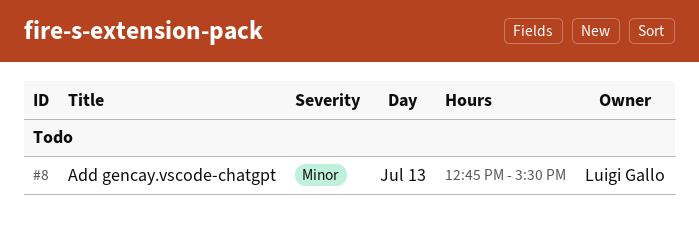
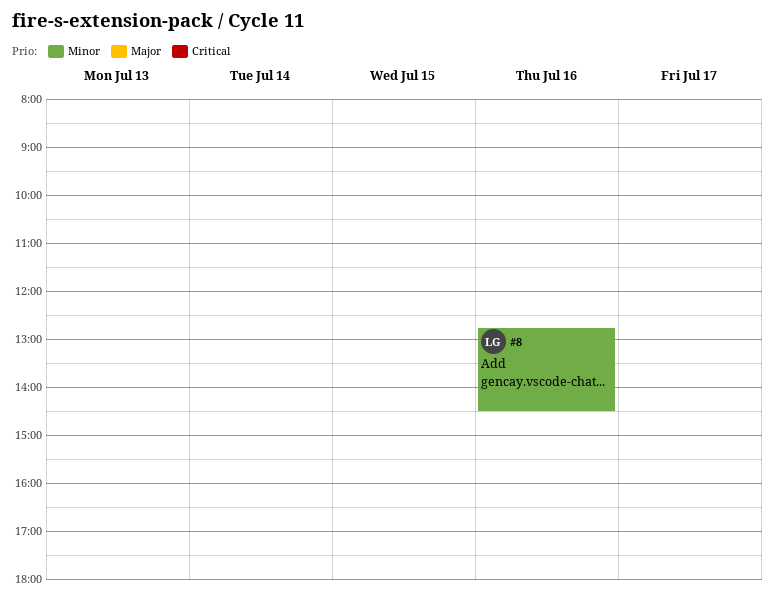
#8, day: Jul 13 -> Jul 16
#8, ends: 15:30 -> 14:30

